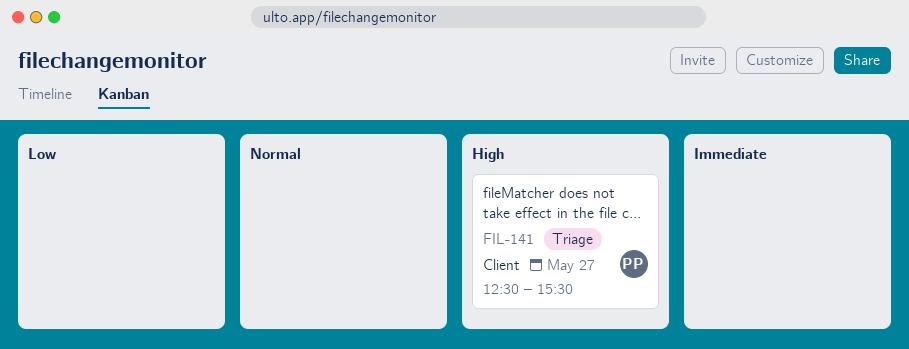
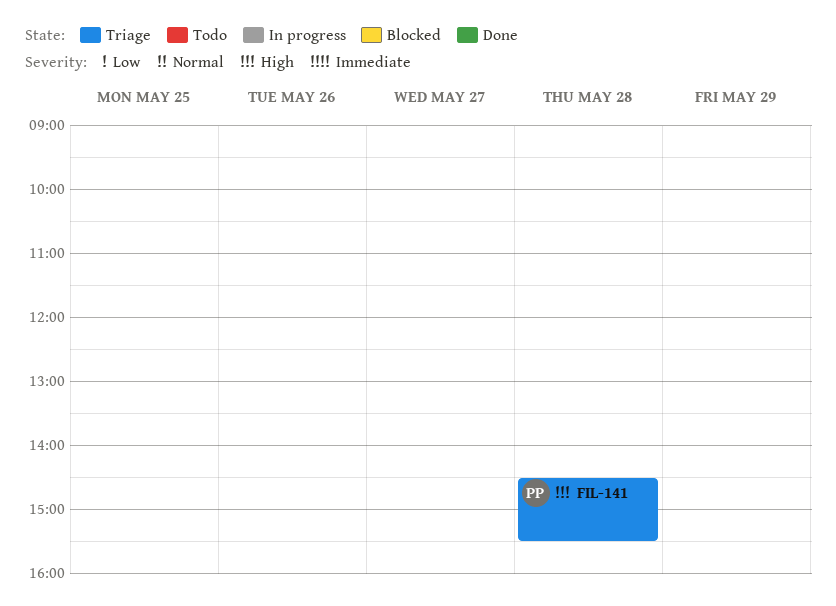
FIL-141, day: May 27 -> May 28
FIL-141, begins: 12:30 -> 14:30

